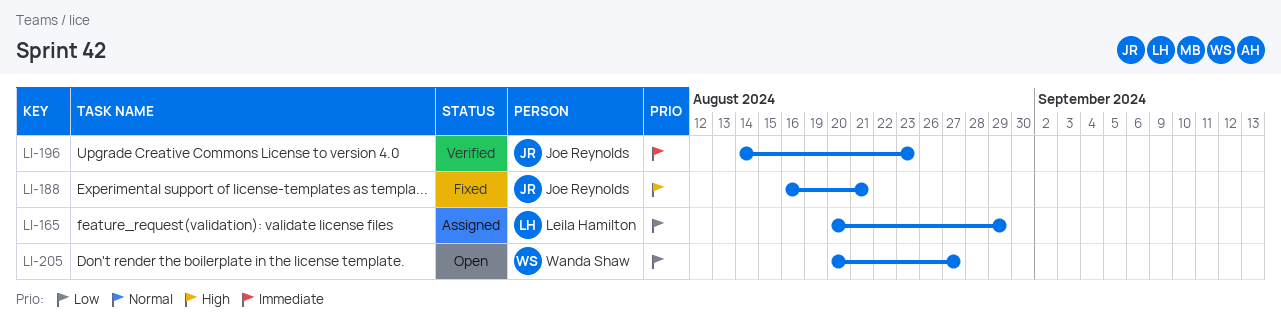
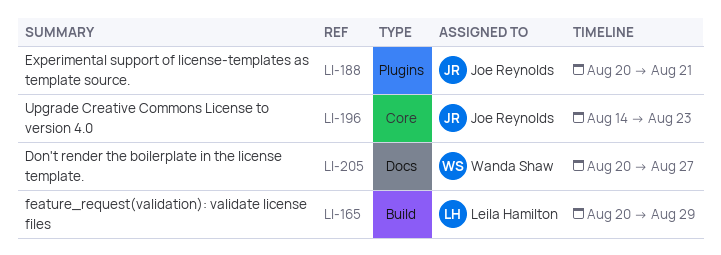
LI-188, start: Aug 16 -> Aug 20

